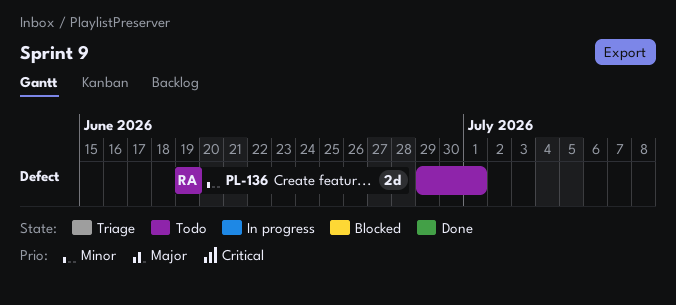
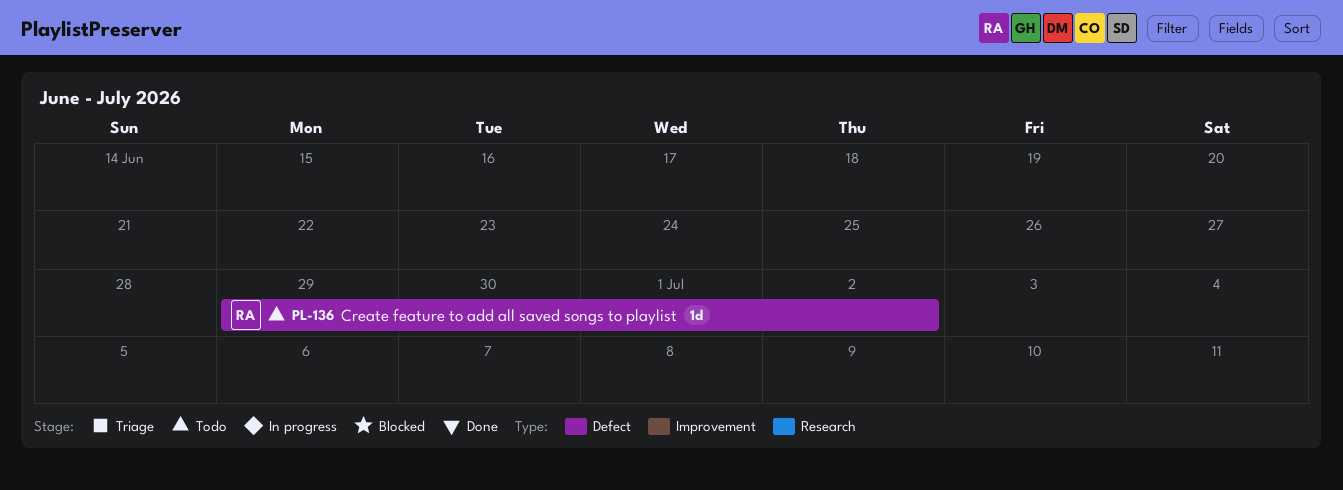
PL-136, estimate: 2d -> 1d
PL-136, due: Jul 1 -> Jul 2

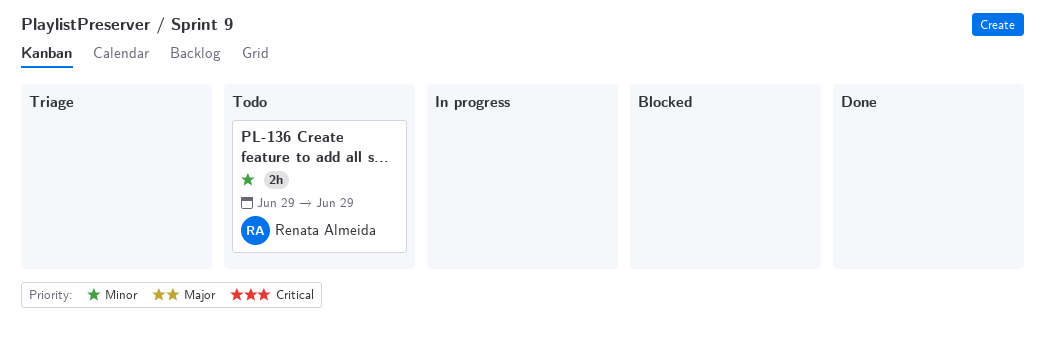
PL-136, estimate: 1d -> 2h
PL-136, due: Jul 2 -> Jun 29

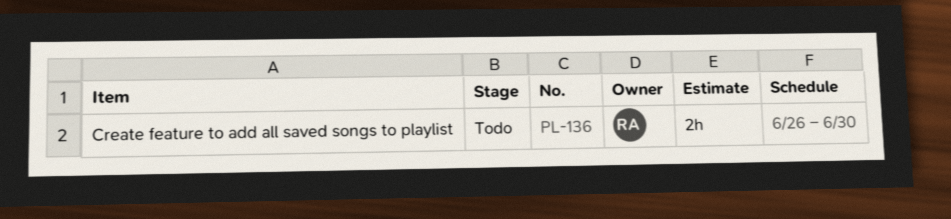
PL-136, start: Jun 29 -> Jun 26
PL-136, due: Jun 29 -> Jun 30

